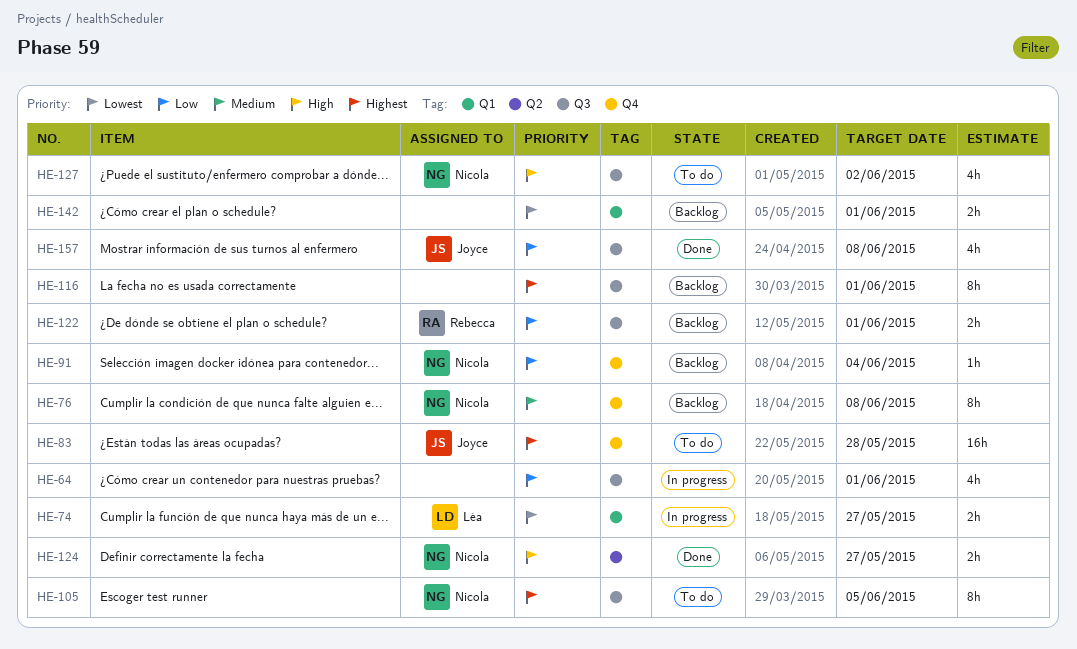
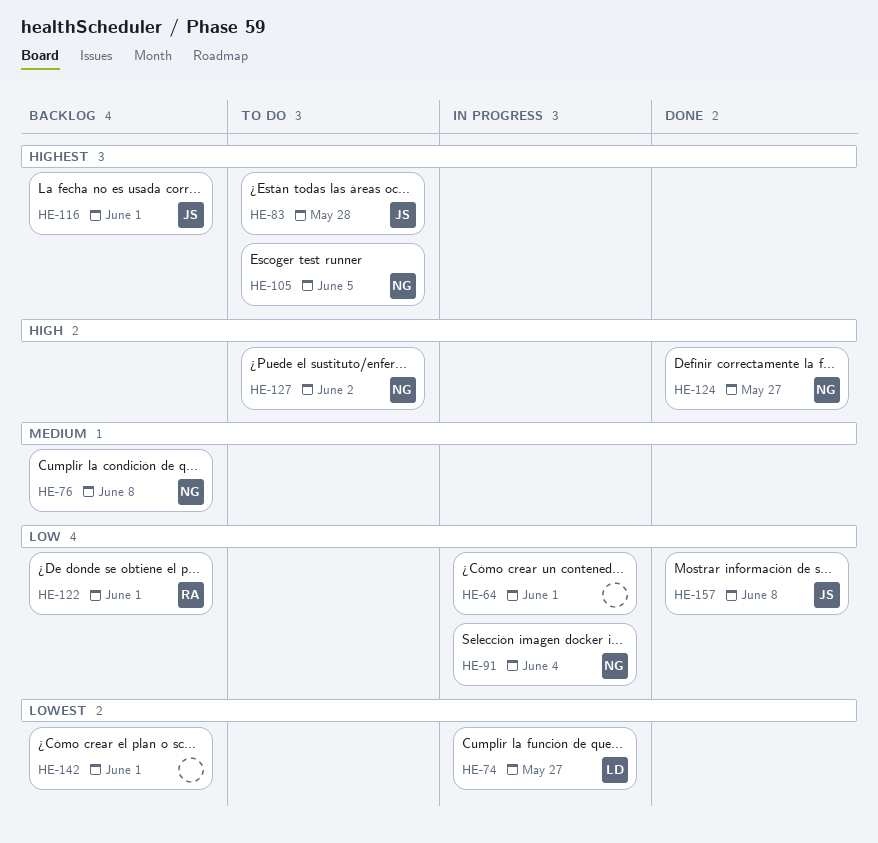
HE-91, status: Backlog -> In progress
HE-116, owner: none -> Joyce

